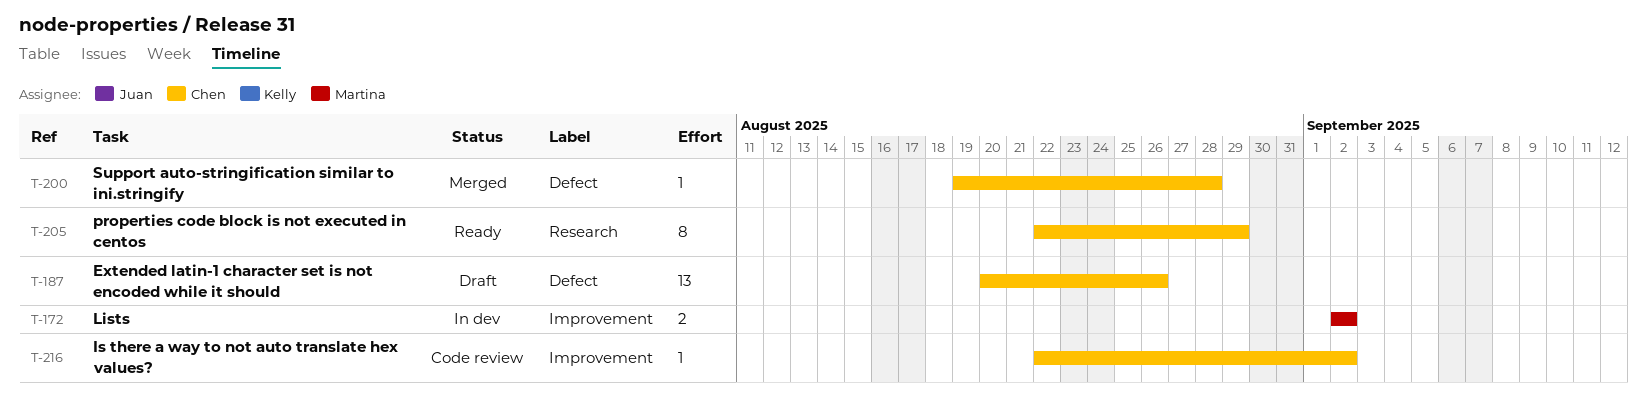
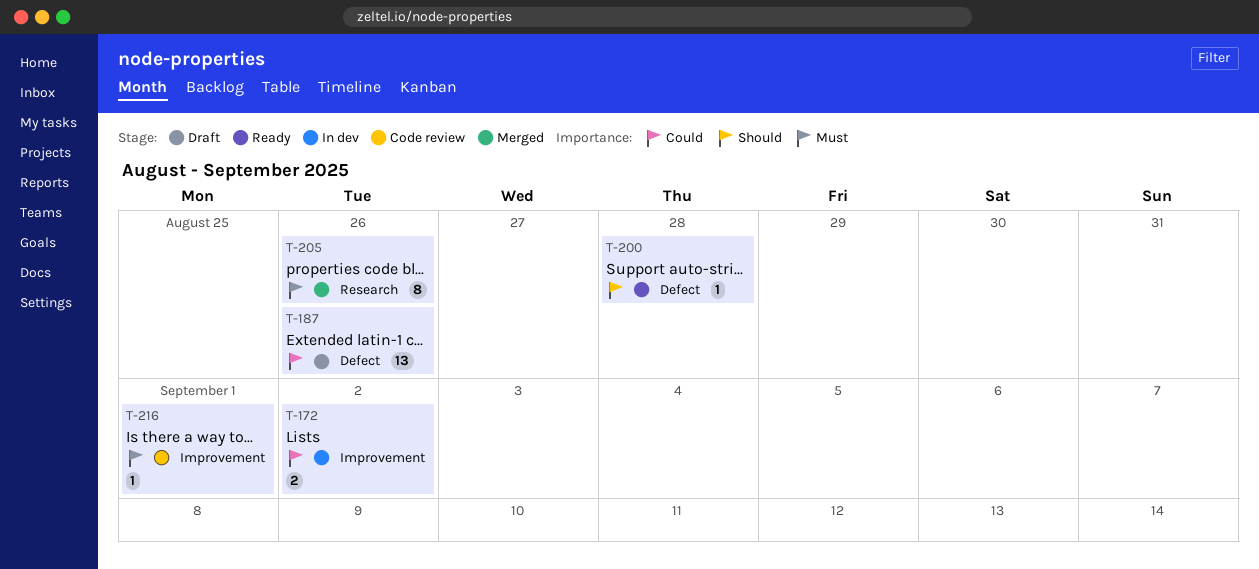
T-200, status: Merged -> Ready
T-205, status: Ready -> Merged
T-205, due: Aug 29 -> Aug 26
T-216, due: Sep 2 -> Sep 1

